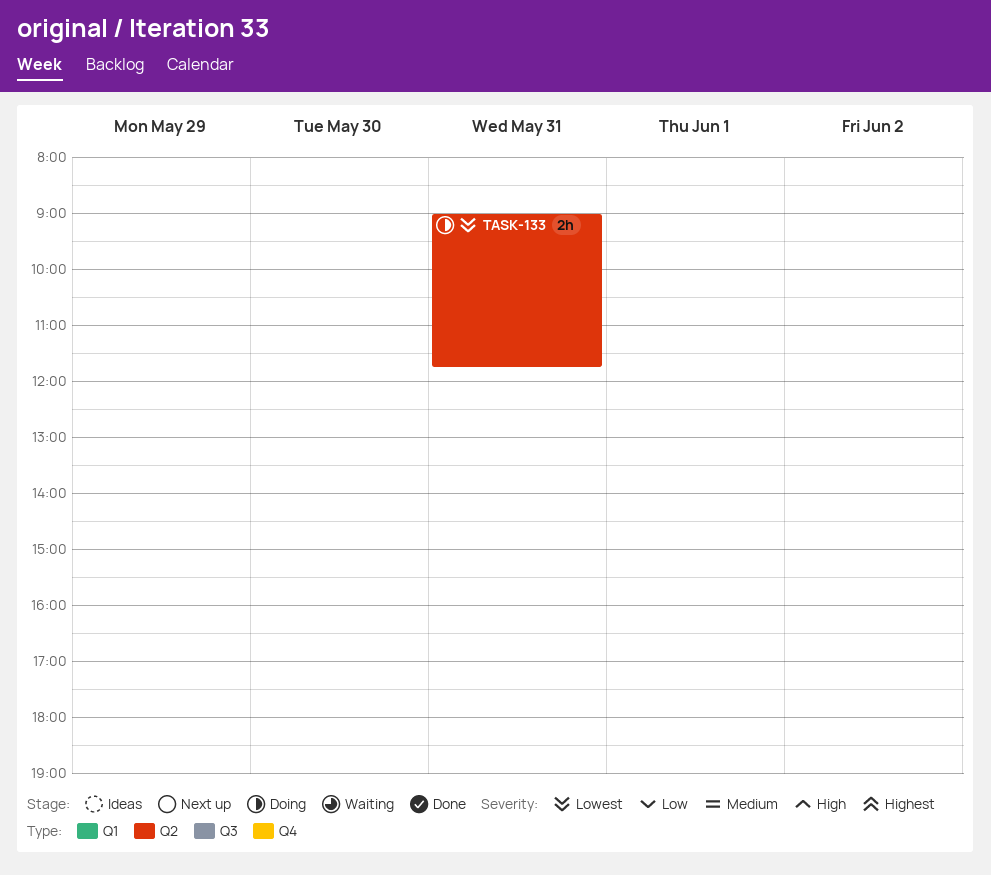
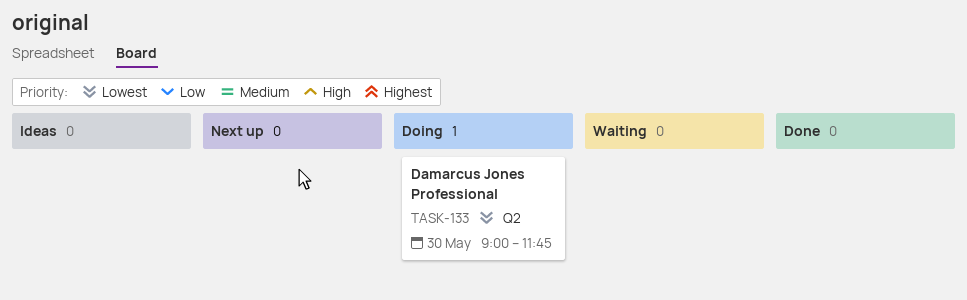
TASK-133, day: May 31 -> May 30

